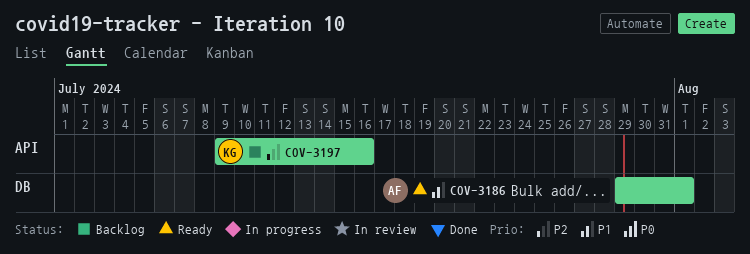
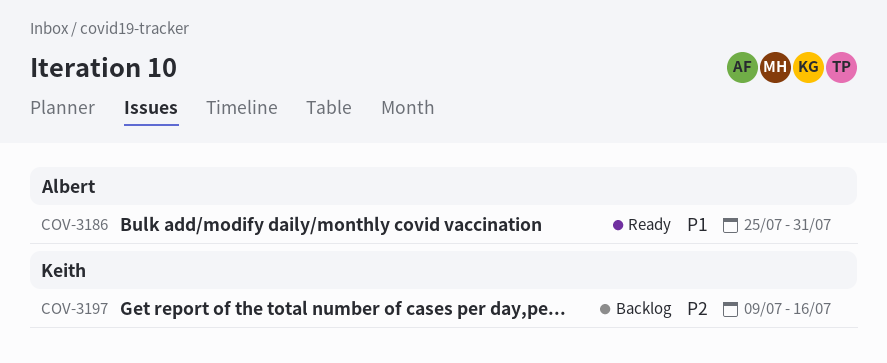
COV-3186, start: Jul 29 -> Jul 25
COV-3186, due: Aug 1 -> Jul 31

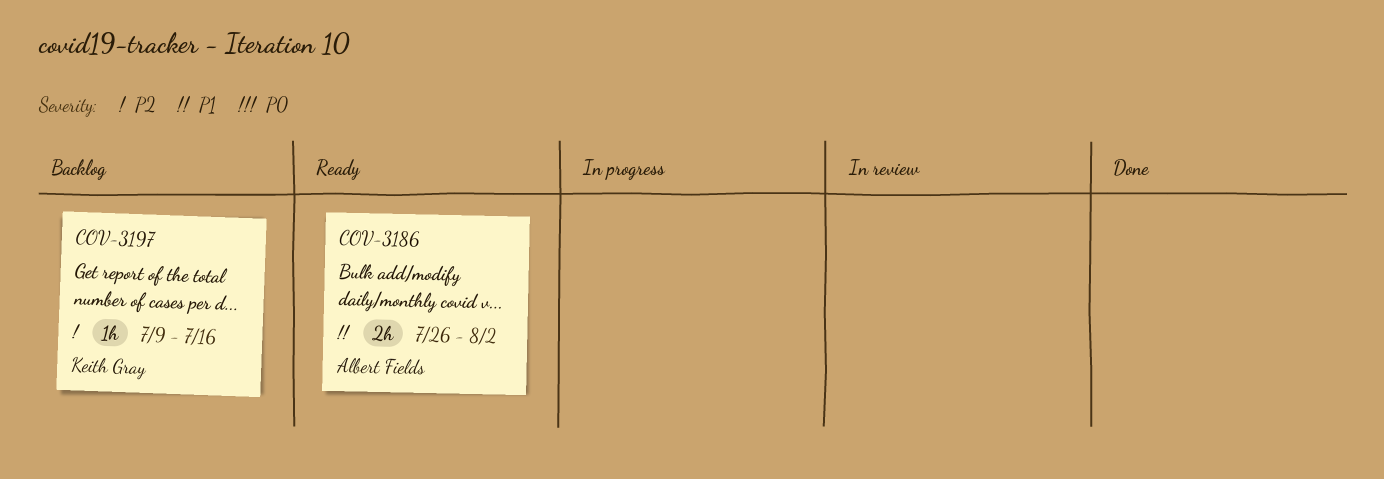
COV-3186, start: Jul 25 -> Jul 26
COV-3186, due: Jul 31 -> Aug 2

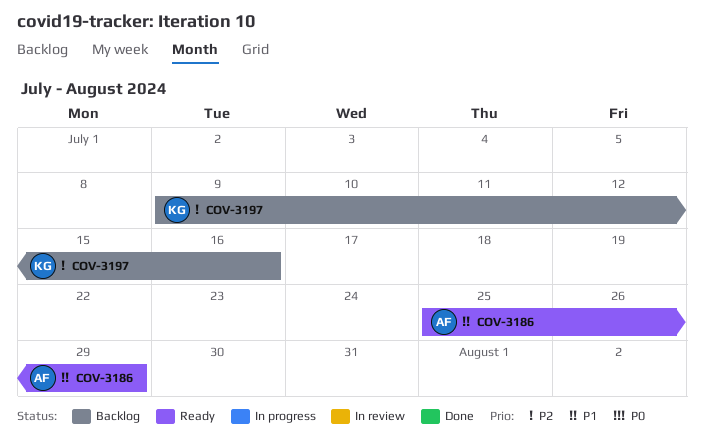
COV-3186, start: Jul 26 -> Jul 25
COV-3186, due: Aug 2 -> Jul 29

